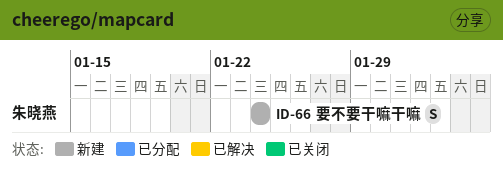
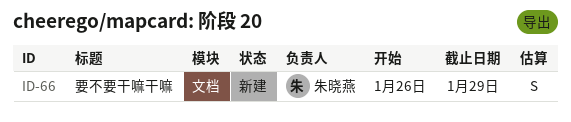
ID-66, start: Jan 24 -> Jan 26
ID-66, due: Jan 24 -> Jan 29

